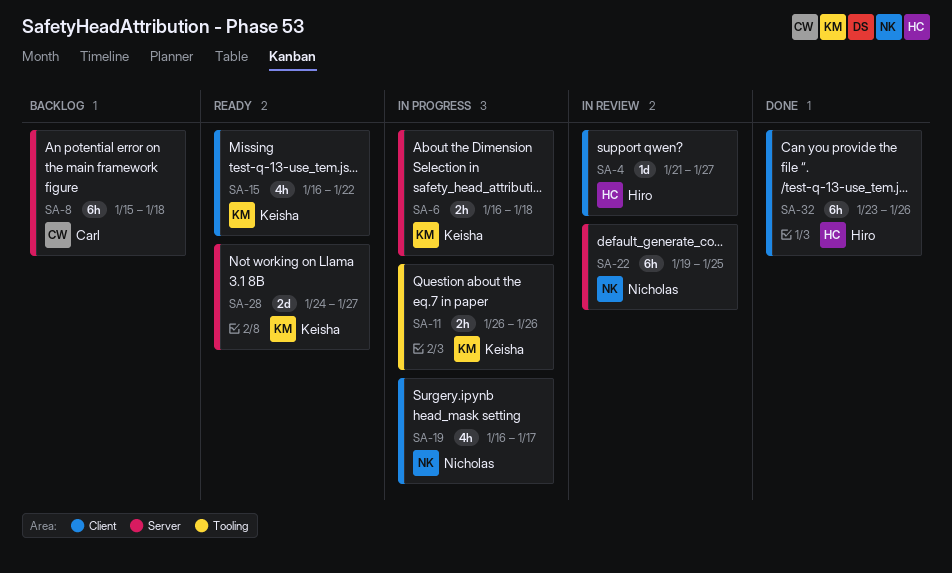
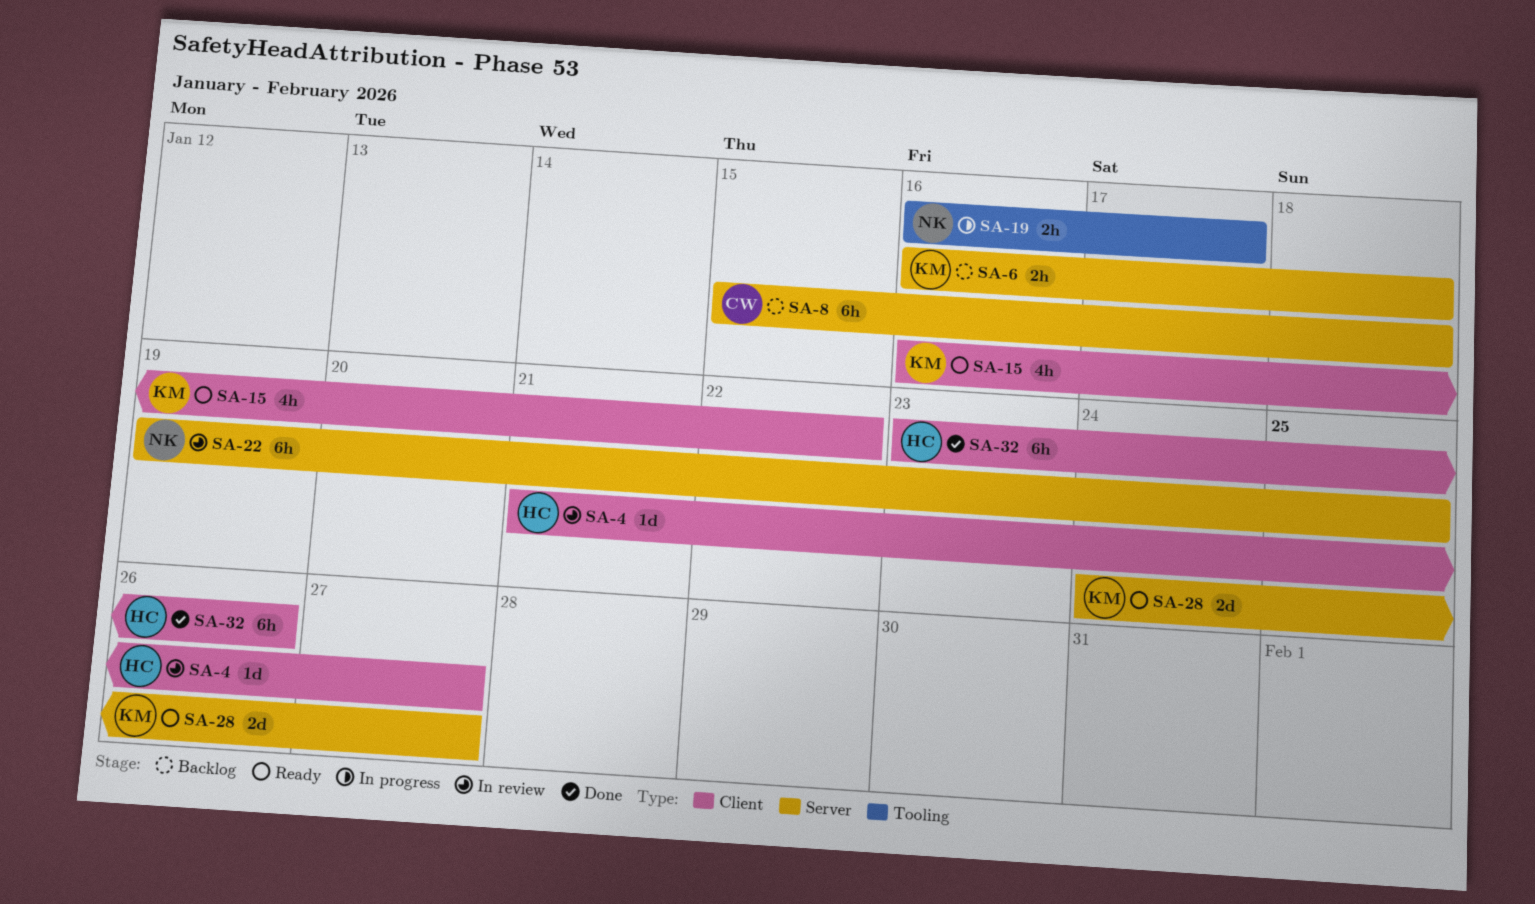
SA-6, status: In progress -> Backlog
SA-11: present -> none
SA-19, label: Client -> Tooling
SA-19, estimate: 4h -> 2h

